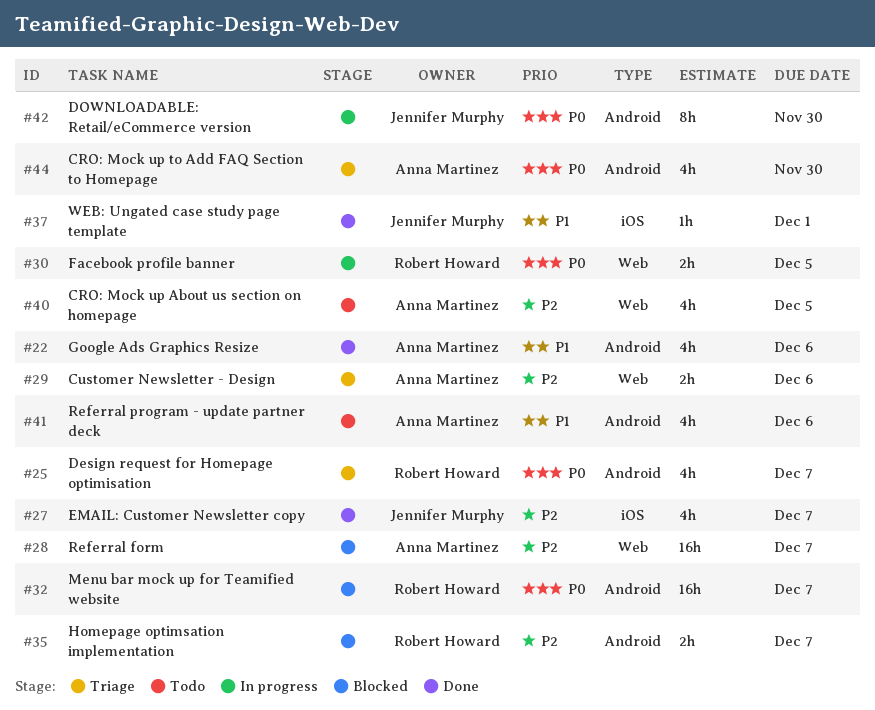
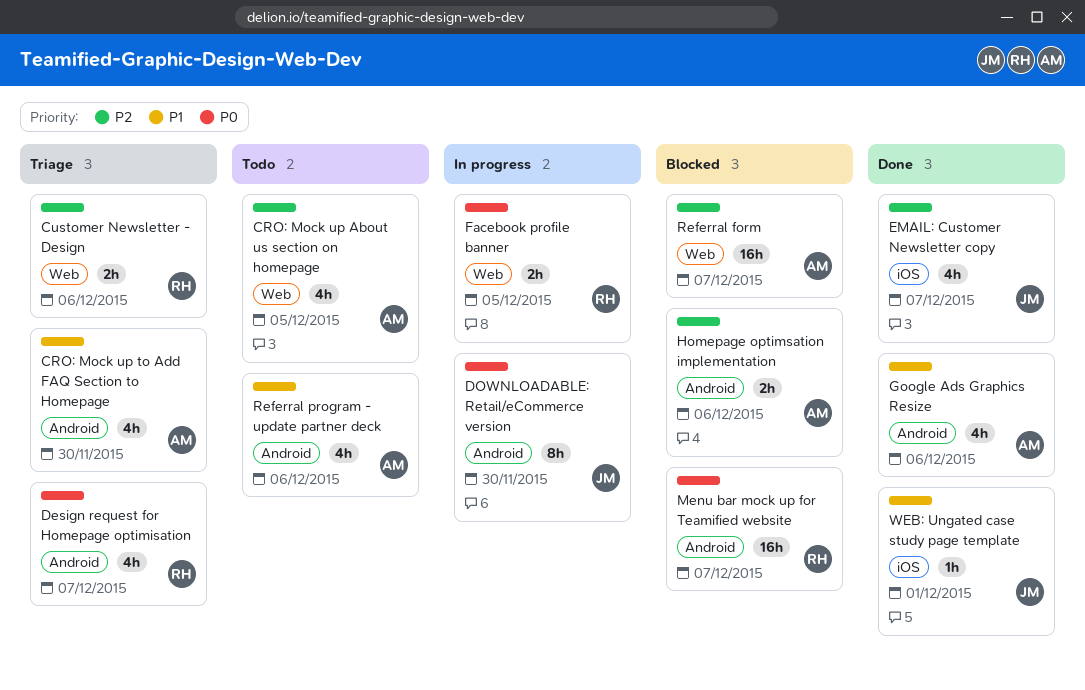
CRO: Mock up to Add FAQ Section to Homepage, priority: P0 -> P1
Customer Newsletter - Design, owner: Anna Martinez -> Robert Howard
Homepage optimsation implementation, owner: Robert Howard -> Anna Martinez
Homepage optimsation implementation, due: Dec 7 -> Dec 6

